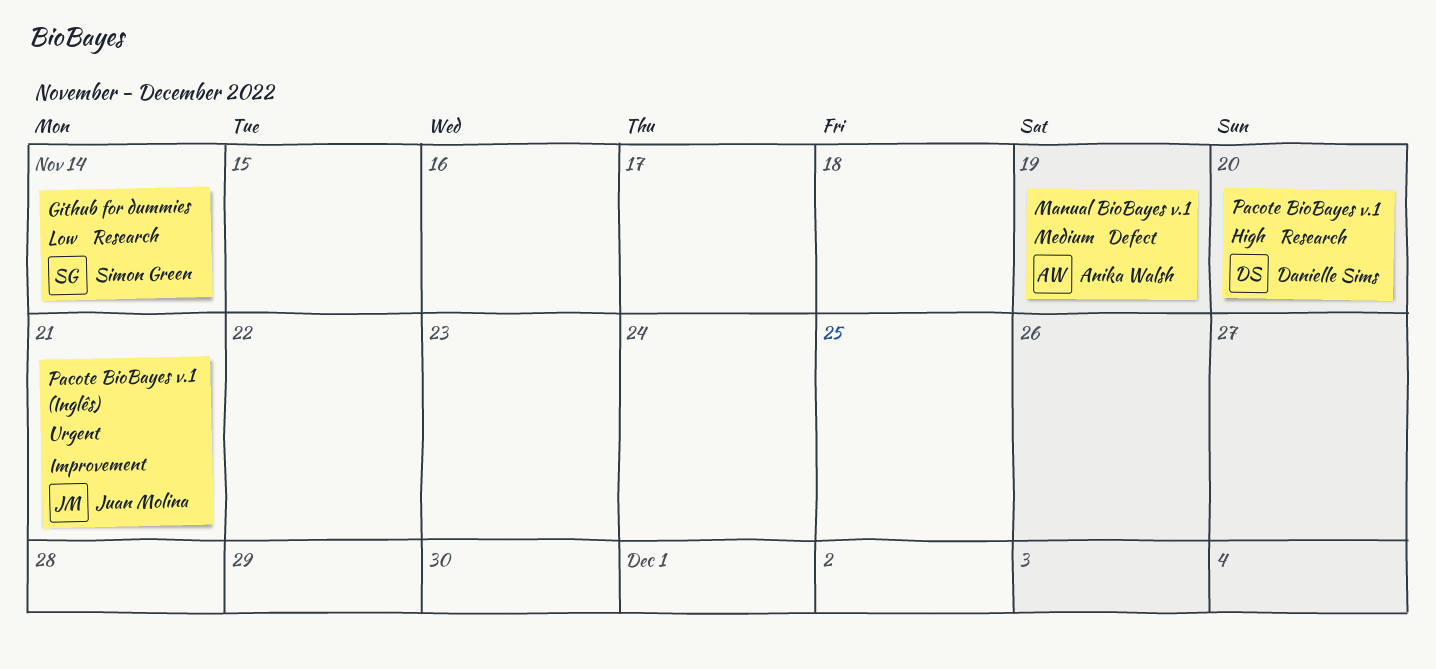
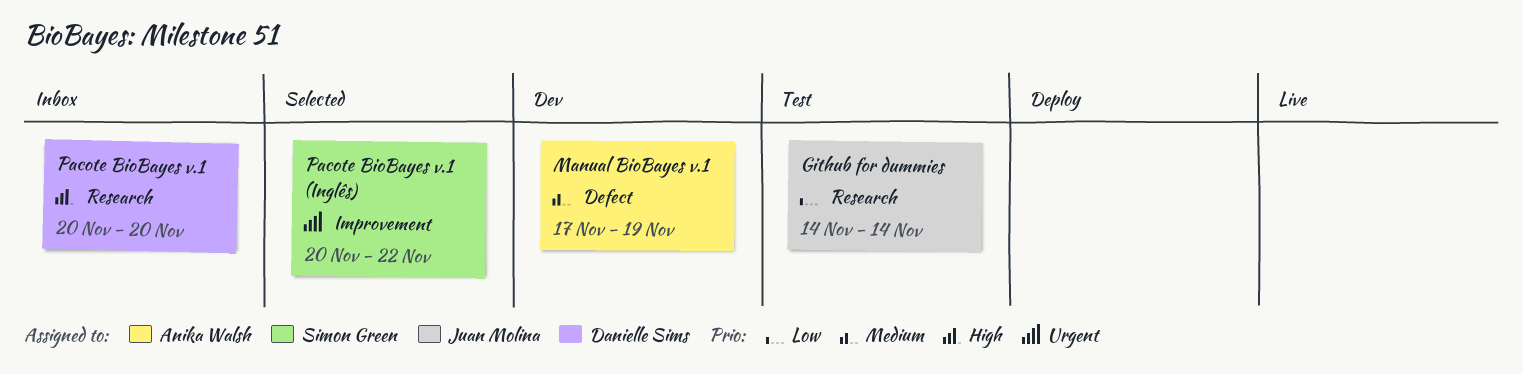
Github for dummies, owner: Simon Green -> Juan Molina
Pacote BioBayes v.1 (Inglês), owner: Juan Molina -> Simon Green
Pacote BioBayes v.1 (Inglês), due: Nov 21 -> Nov 22

